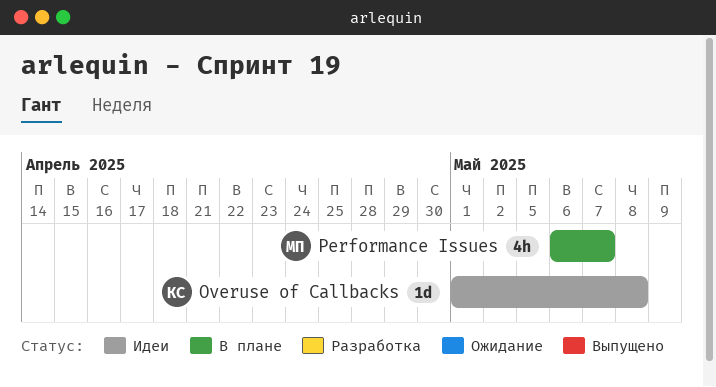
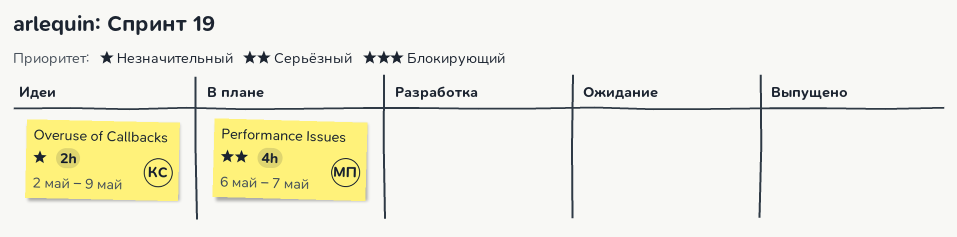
Overuse of Callbacks, estimate: 1d -> 2h
Overuse of Callbacks, start: May 1 -> May 2
Overuse of Callbacks, due: May 8 -> May 9

